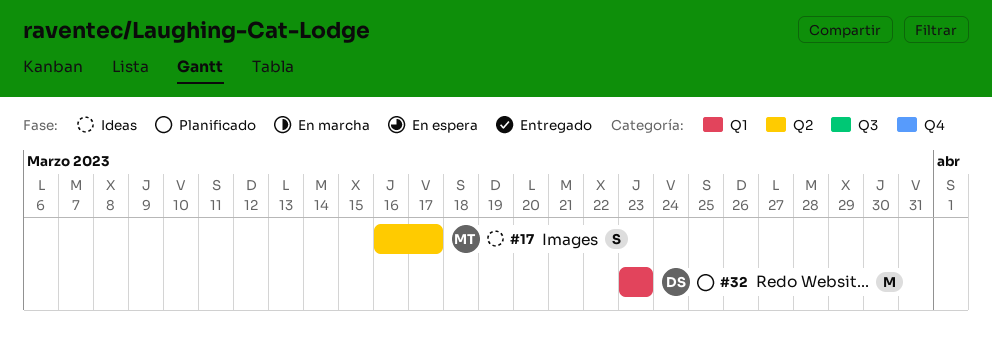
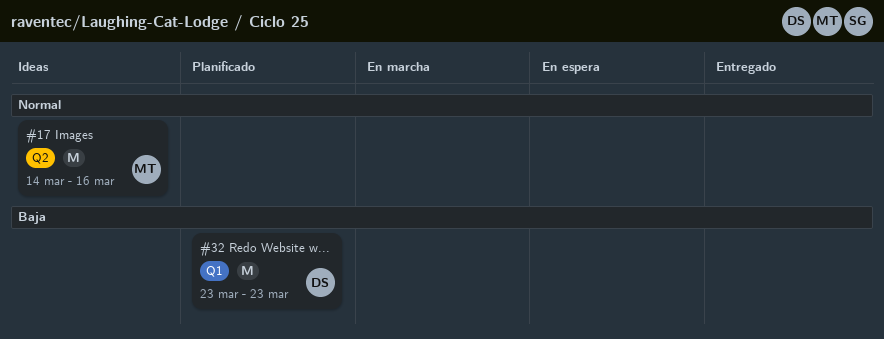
#17, estimate: S -> M
#17, start: Mar 16 -> Mar 14
#17, due: Mar 17 -> Mar 16

